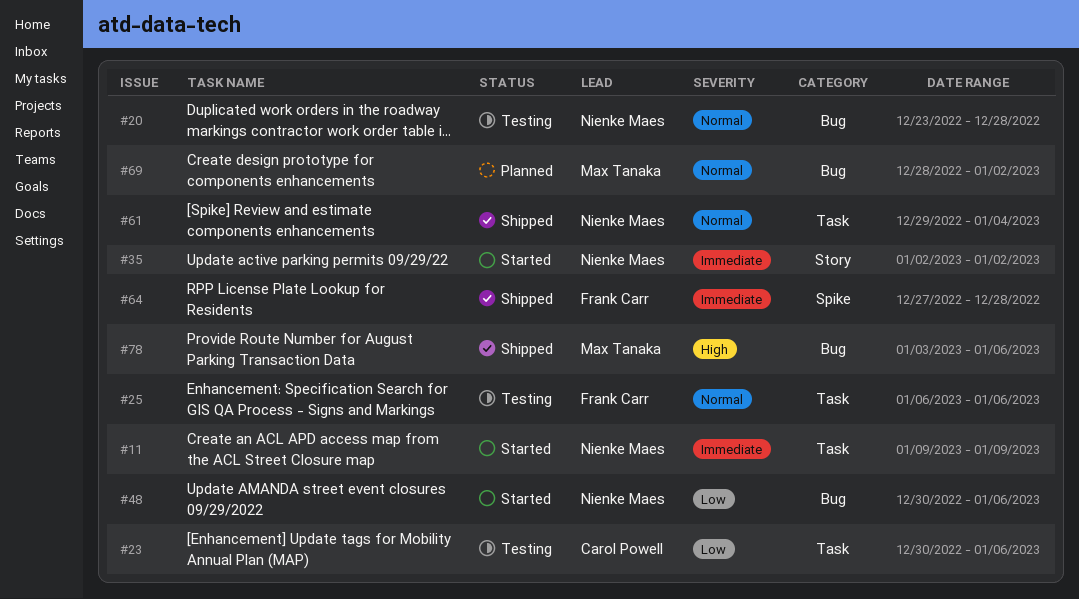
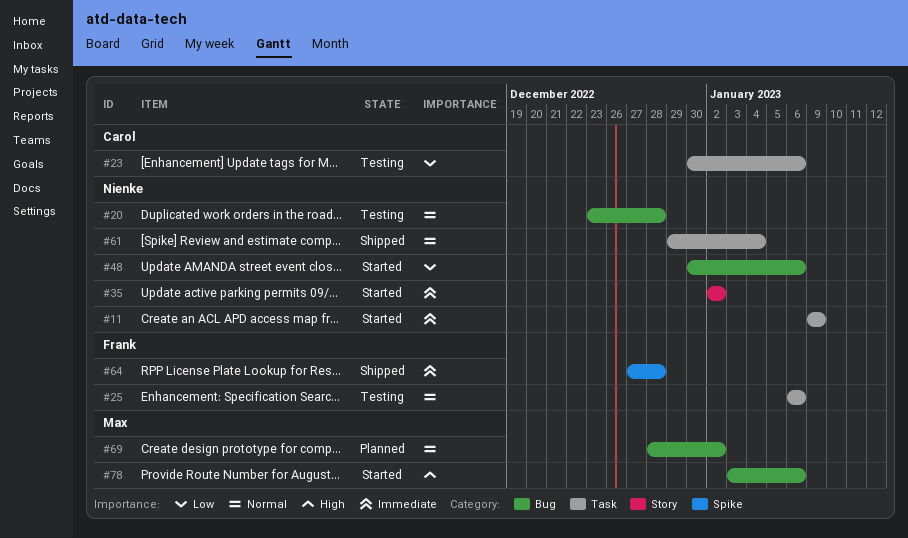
#78, status: Shipped -> Started

